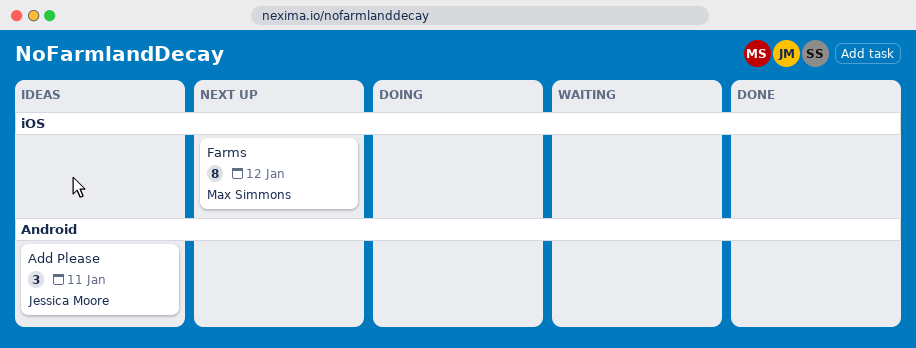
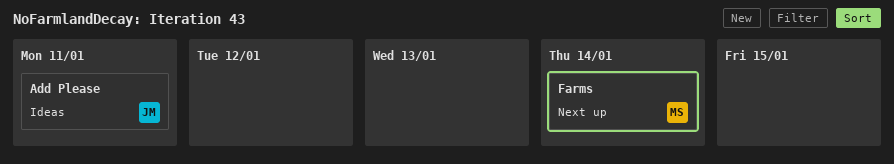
Farms, due: Jan 12 -> Jan 14

